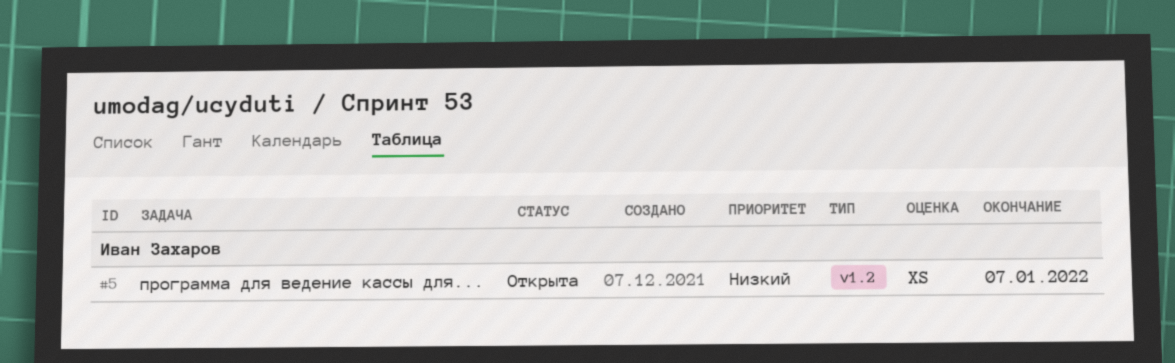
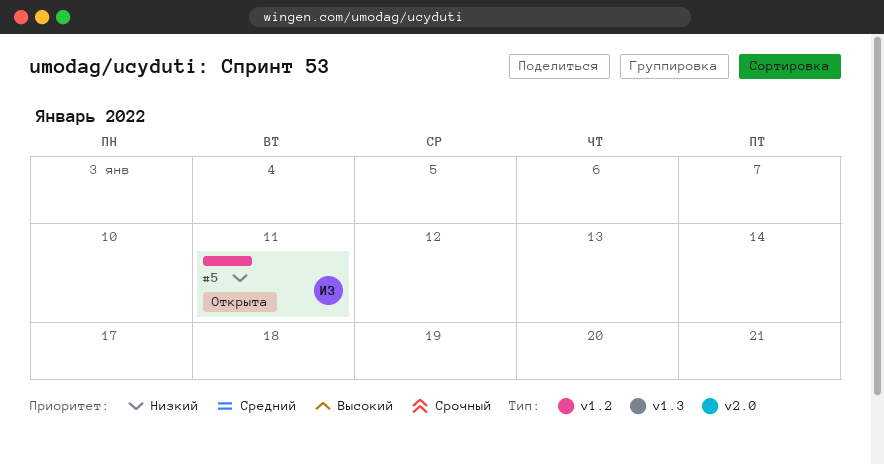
#5, due: Jan 7 -> Jan 11

